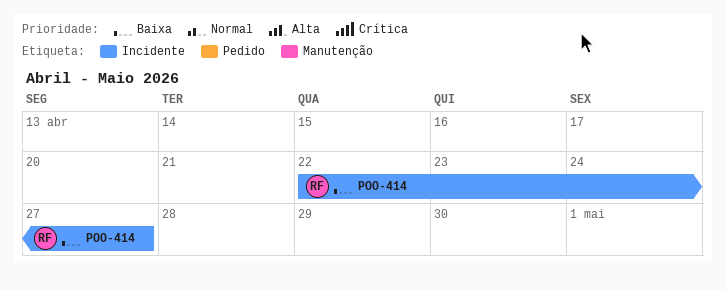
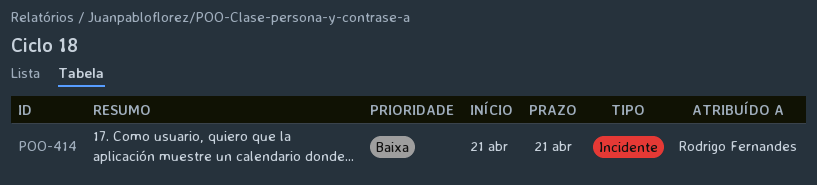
POO-414, start: Apr 22 -> Apr 21
POO-414, due: Apr 27 -> Apr 21

